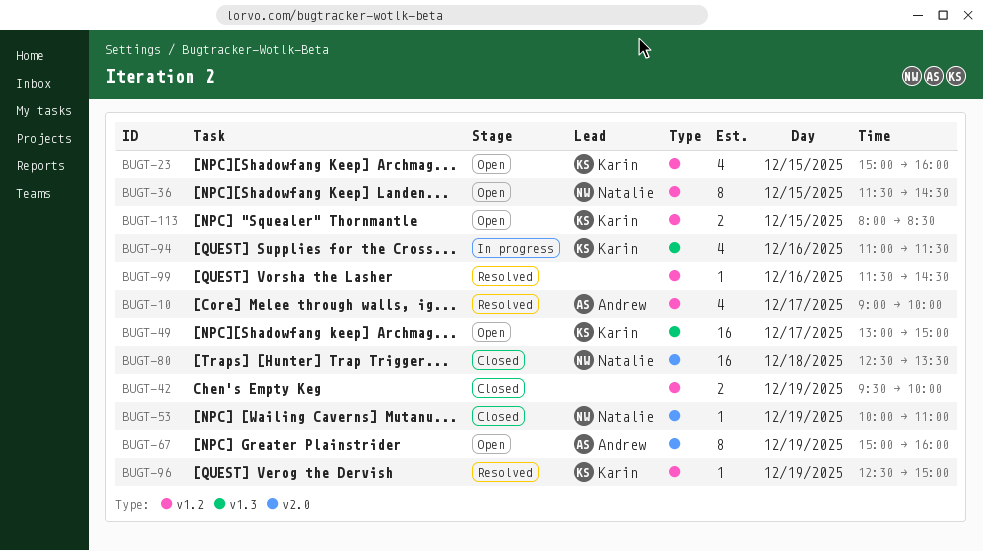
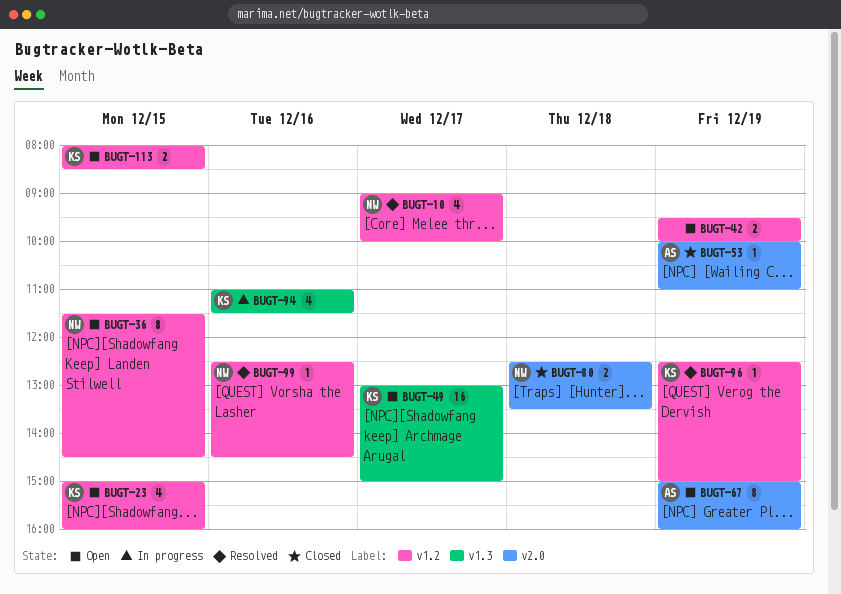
BUGT-10, owner: Andrew -> Natalie
BUGT-42, status: Closed -> Open
BUGT-53, owner: Natalie -> Andrew
BUGT-80, estimate: 16 -> 2
BUGT-99, owner: none -> Natalie
BUGT-99, begins: 11:30 -> 12:30

